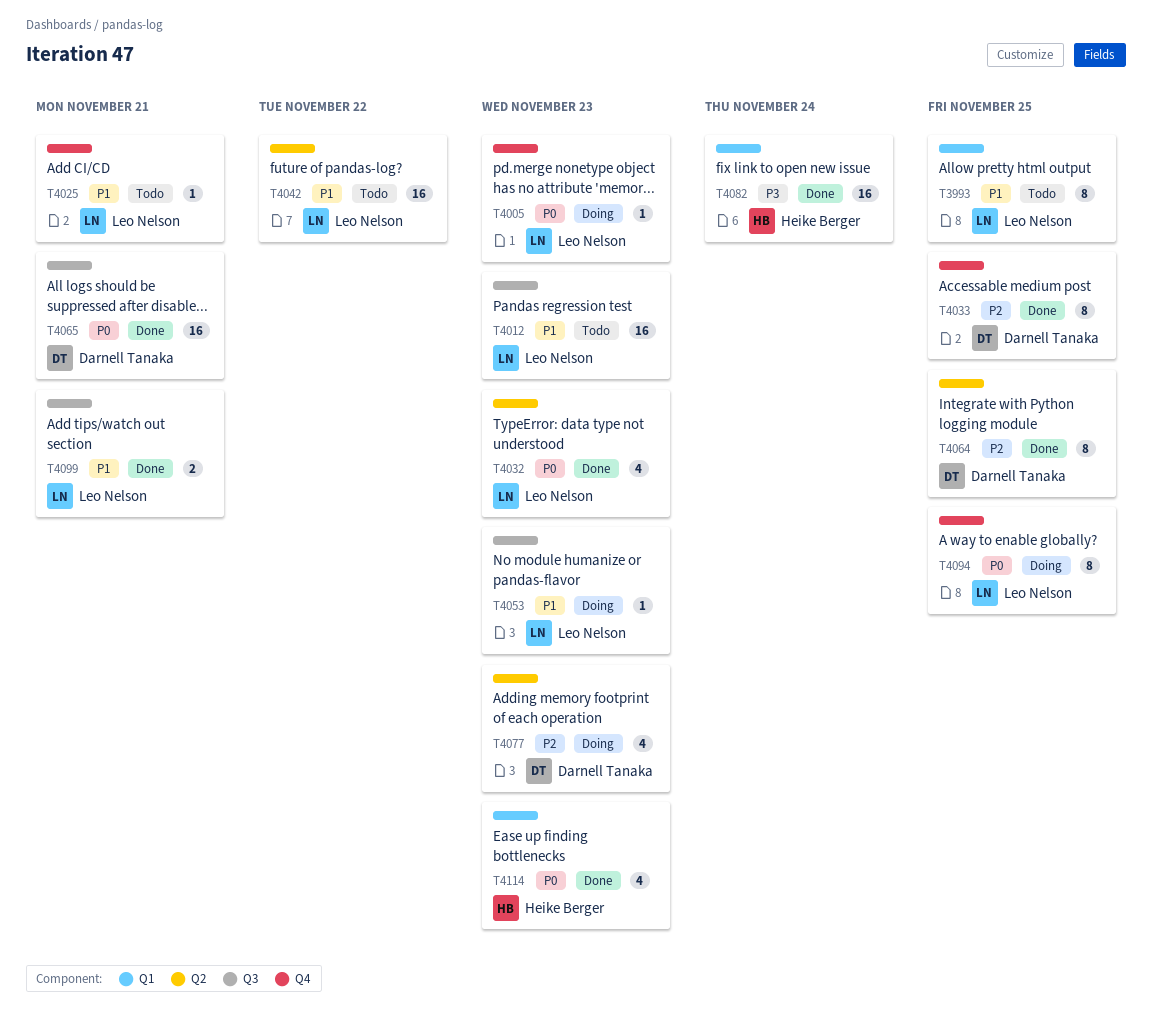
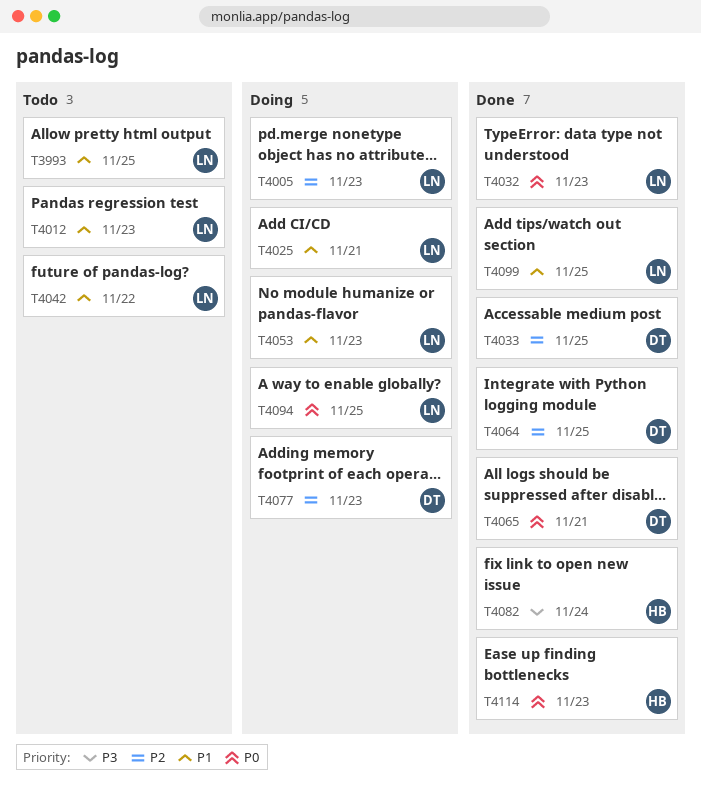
T4005, priority: P0 -> P2
T4025, status: Todo -> Doing
T4099, due: Nov 21 -> Nov 25

